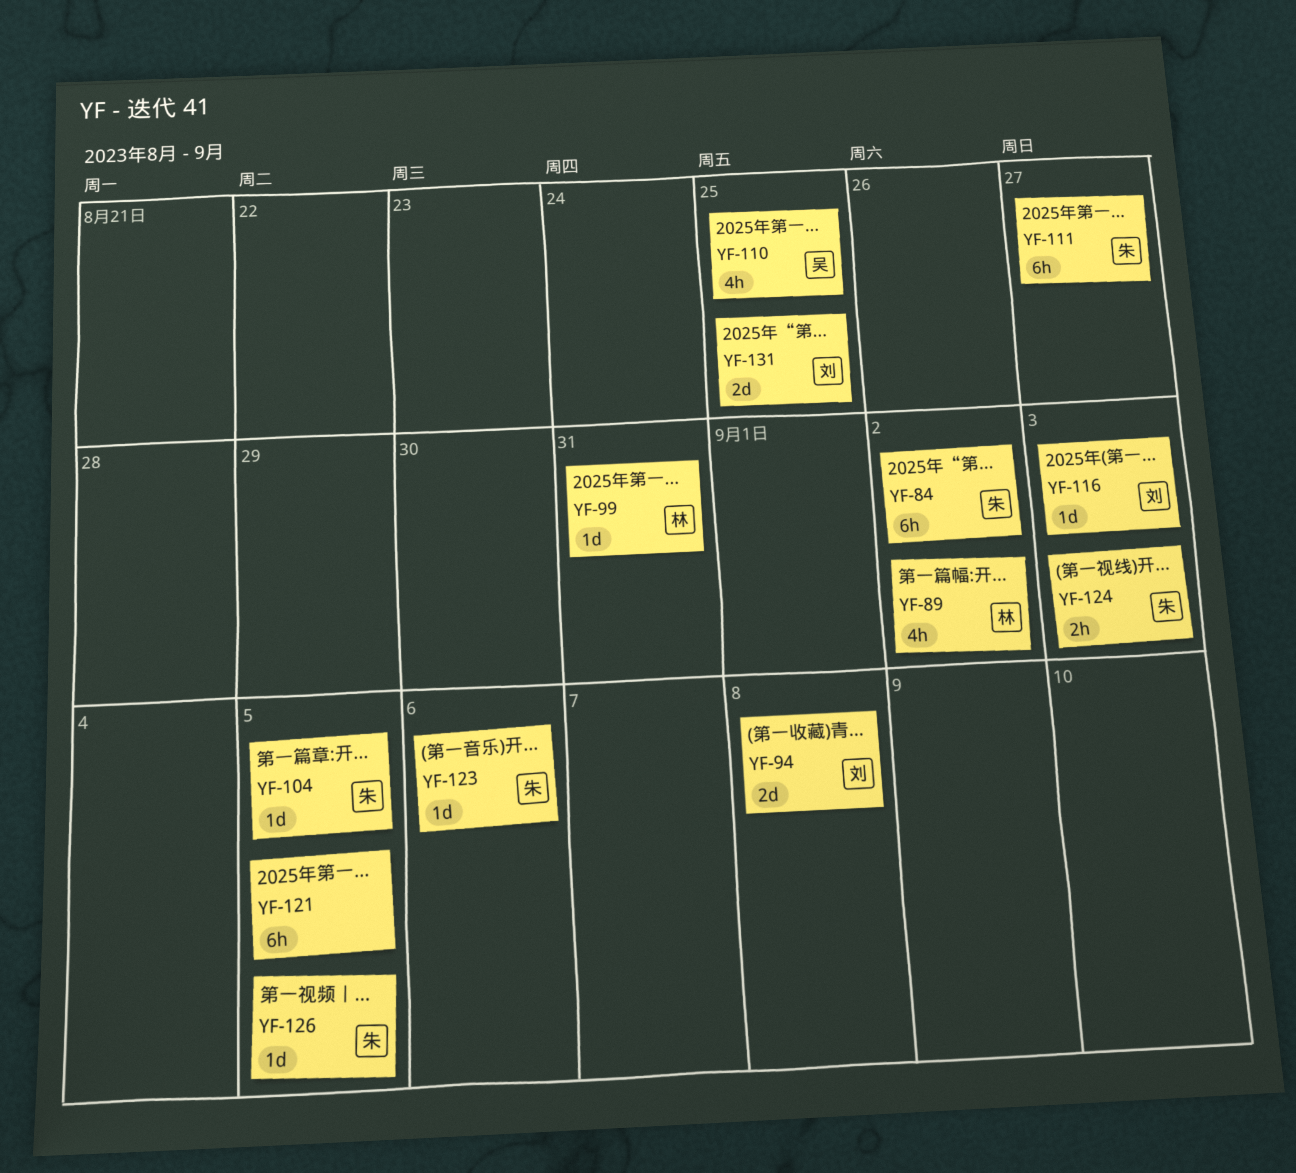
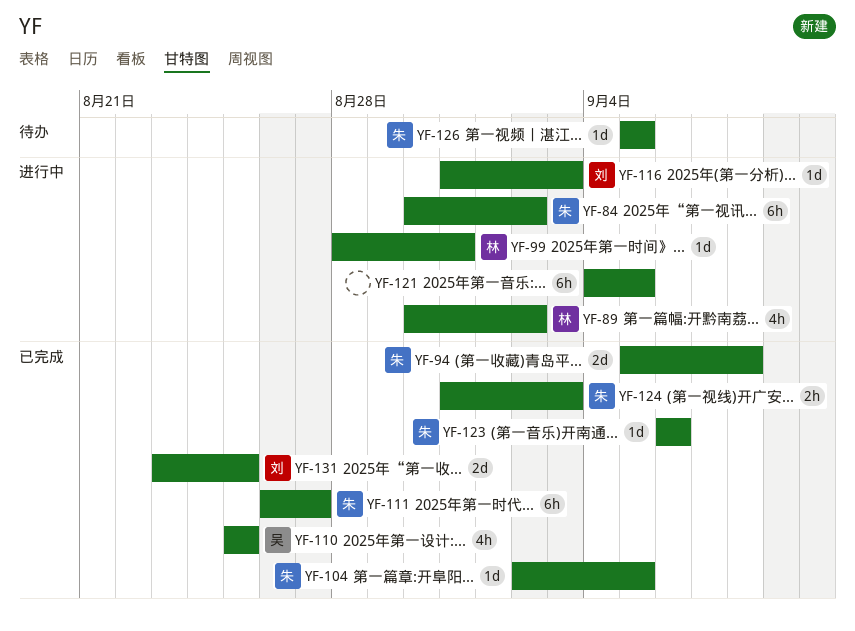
YF-94, owner: 刘 -> 朱

